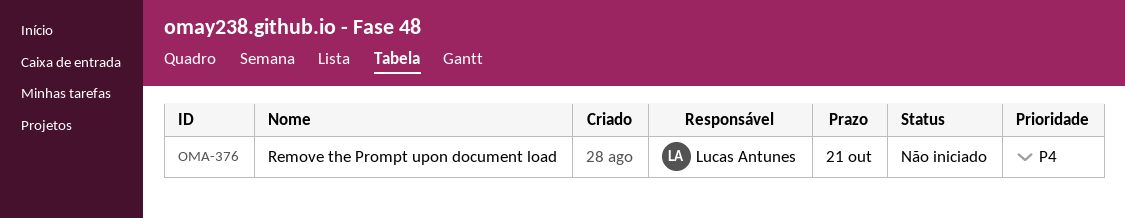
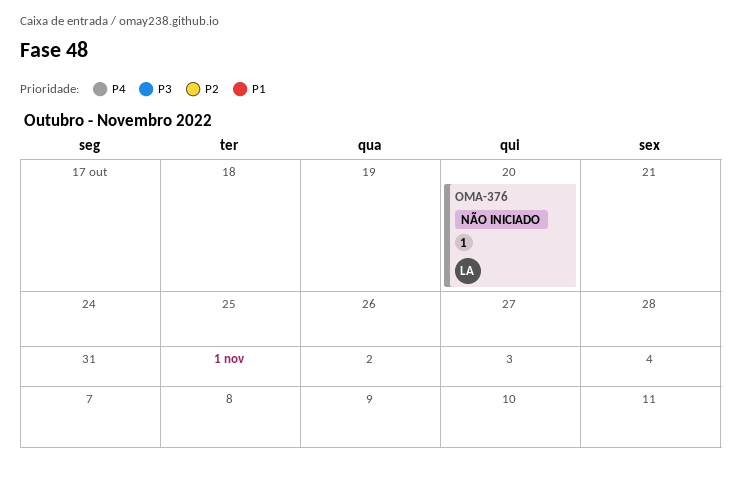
OMA-376, due: Oct 21 -> Oct 20

